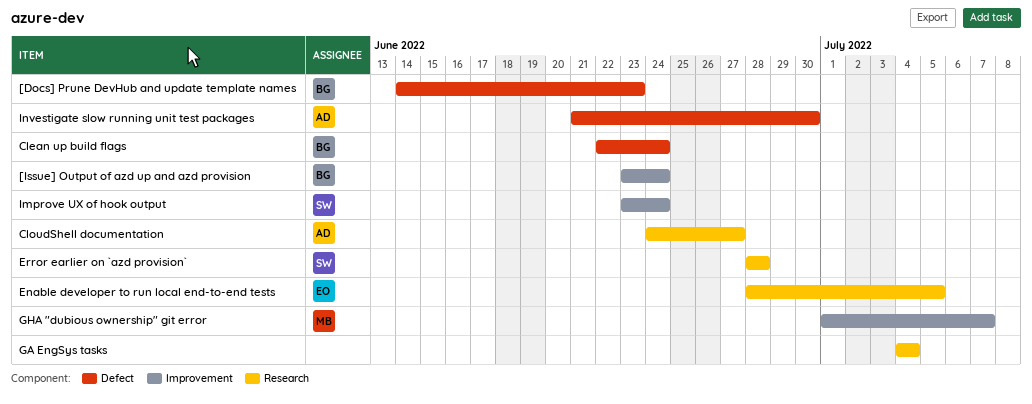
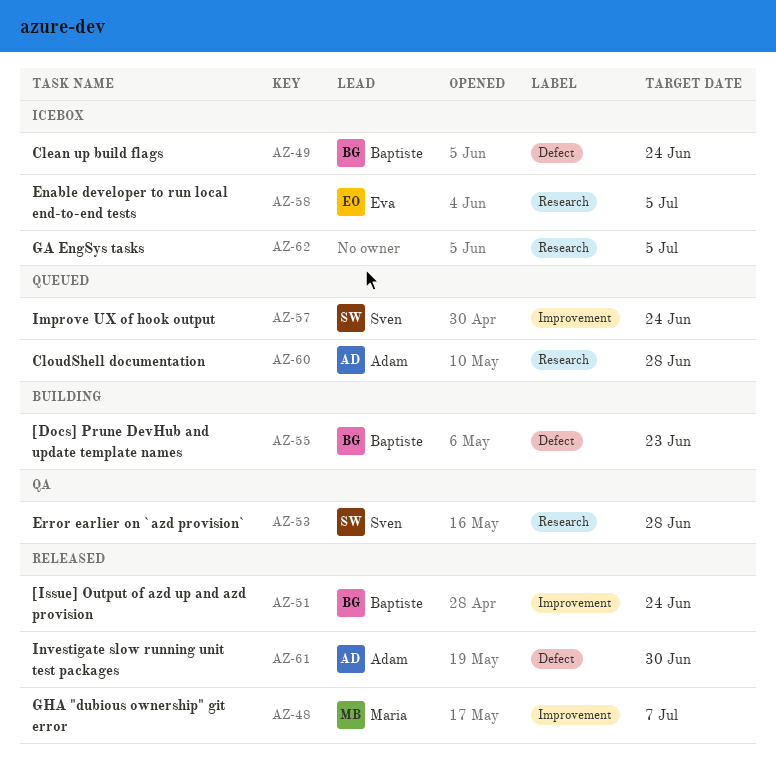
CloudShell documentation, due: Jun 27 -> Jun 28
GA EngSys tasks, due: Jul 4 -> Jul 5

